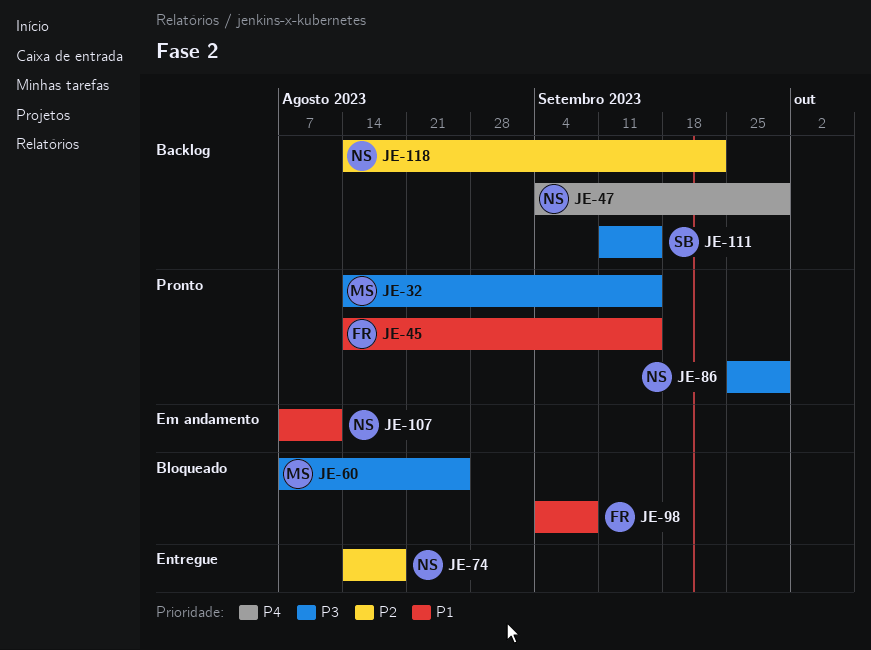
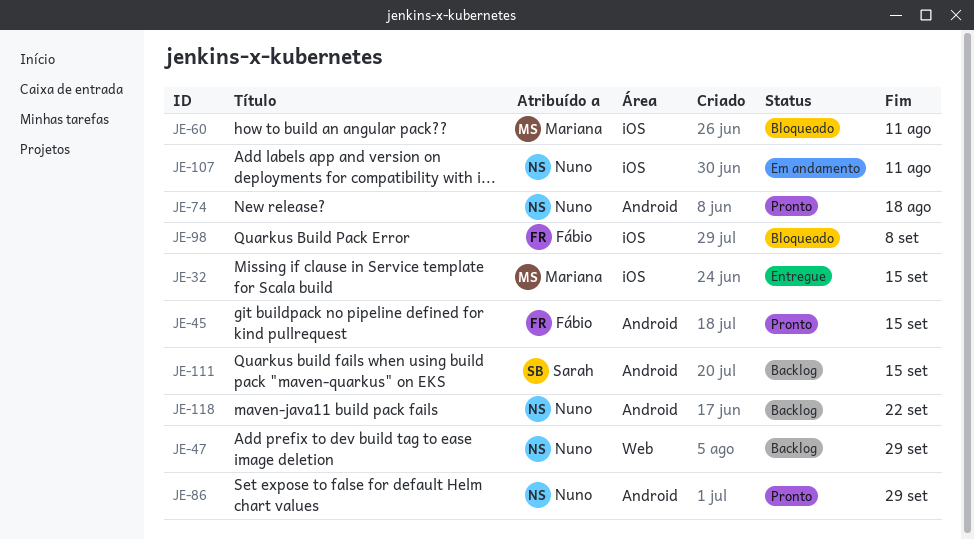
JE-32, status: Pronto -> Entregue
JE-60, due: Aug 25 -> Aug 11
JE-74, status: Entregue -> Pronto

